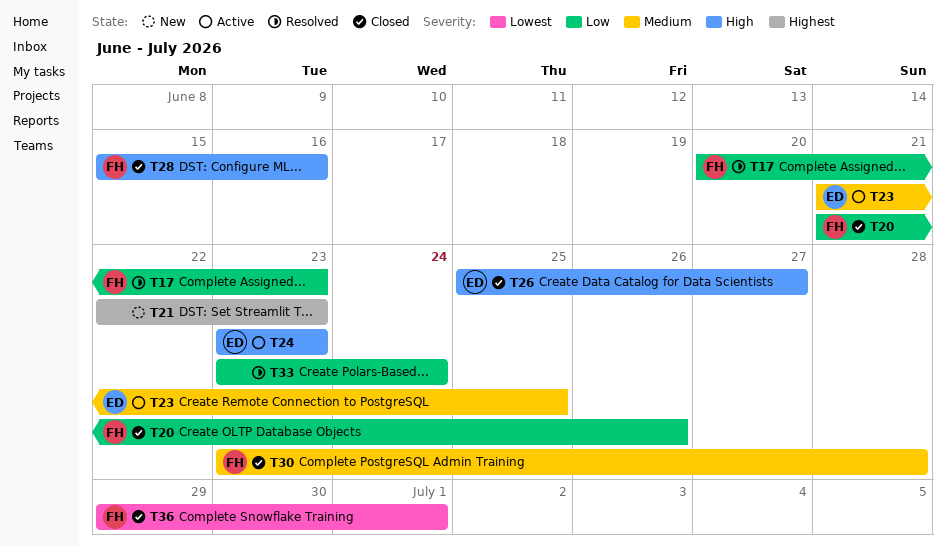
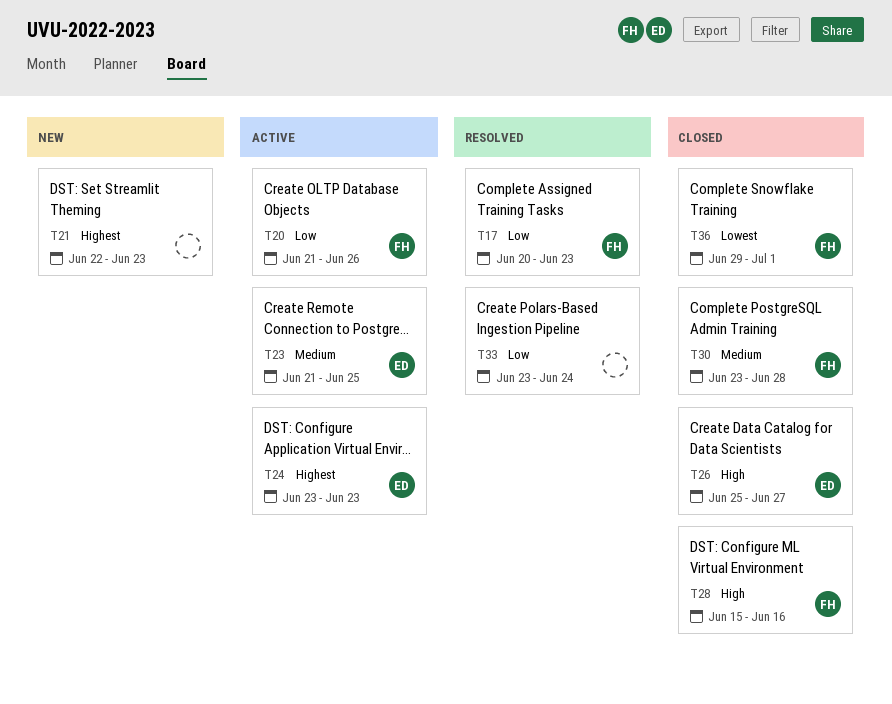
T20, status: Closed -> Active
T24, priority: High -> Highest

